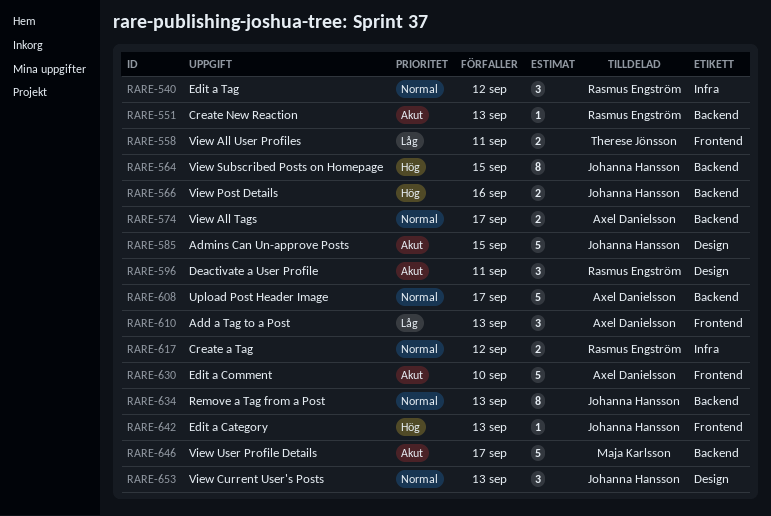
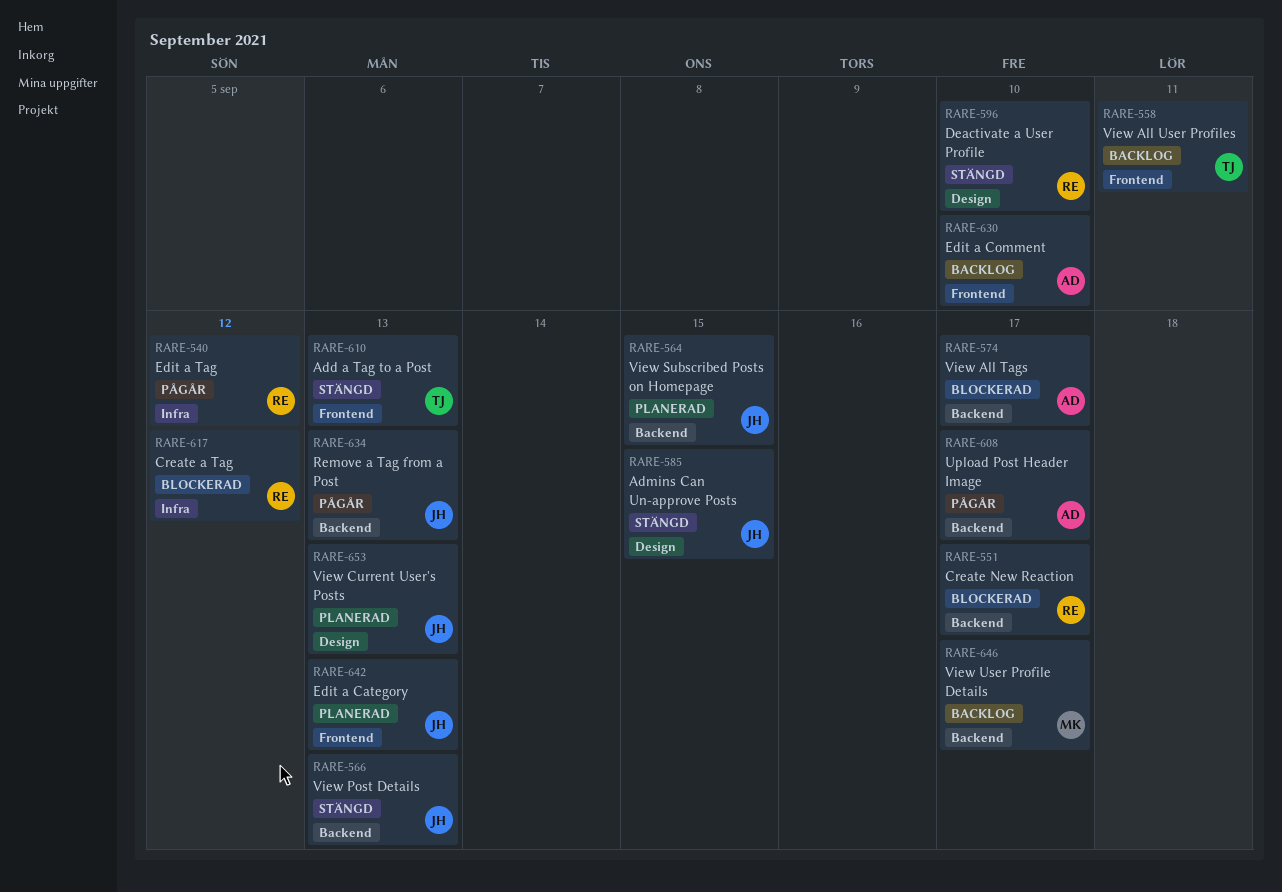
RARE-551, due: Sep 13 -> Sep 17
RARE-566, due: Sep 16 -> Sep 13
RARE-596, due: Sep 11 -> Sep 10
RARE-610, owner: Axel Danielsson -> Therese Jönsson

